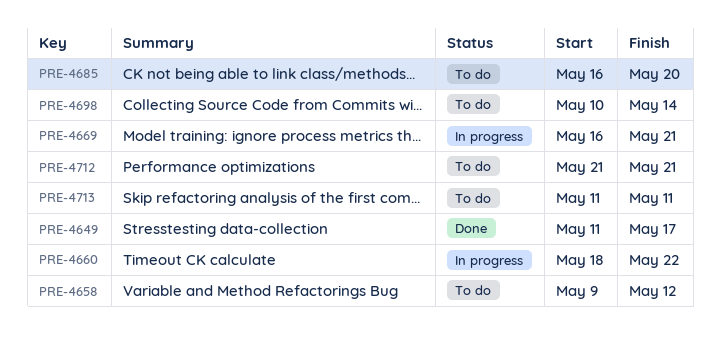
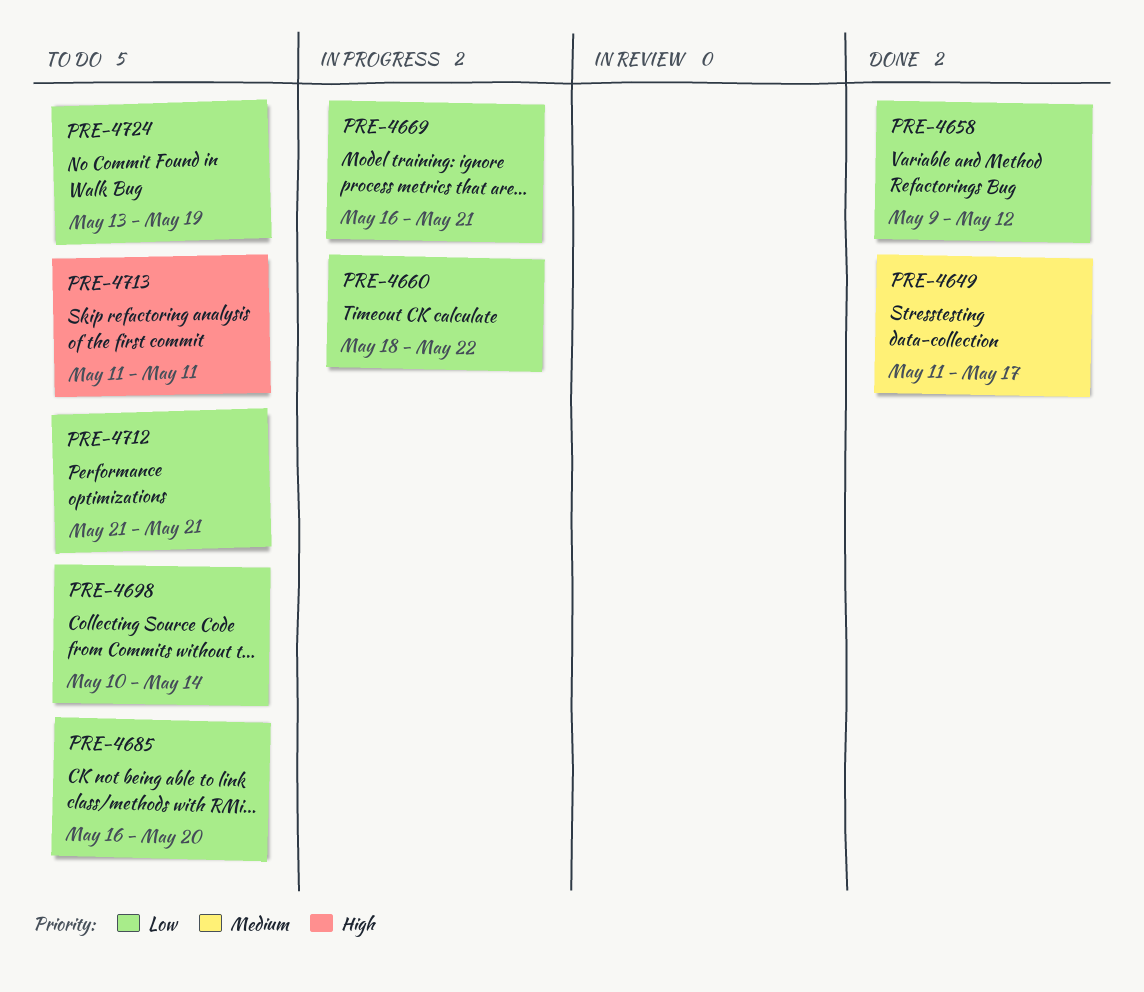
PRE-4658, status: To do -> Done
PRE-4724: none -> present

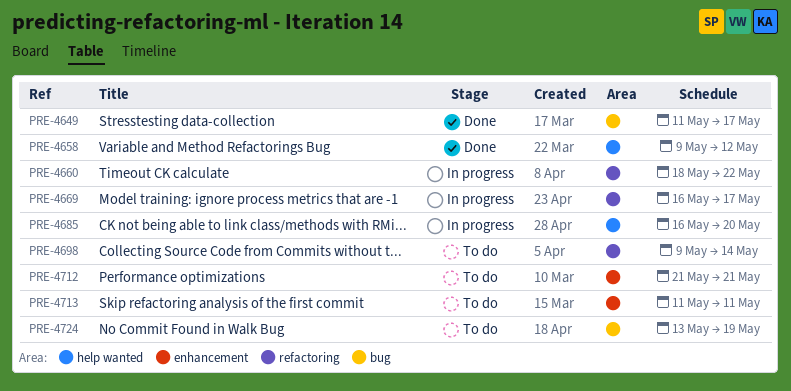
PRE-4669, due: May 21 -> May 17
PRE-4685, status: To do -> In progress
PRE-4698, start: May 10 -> May 9

